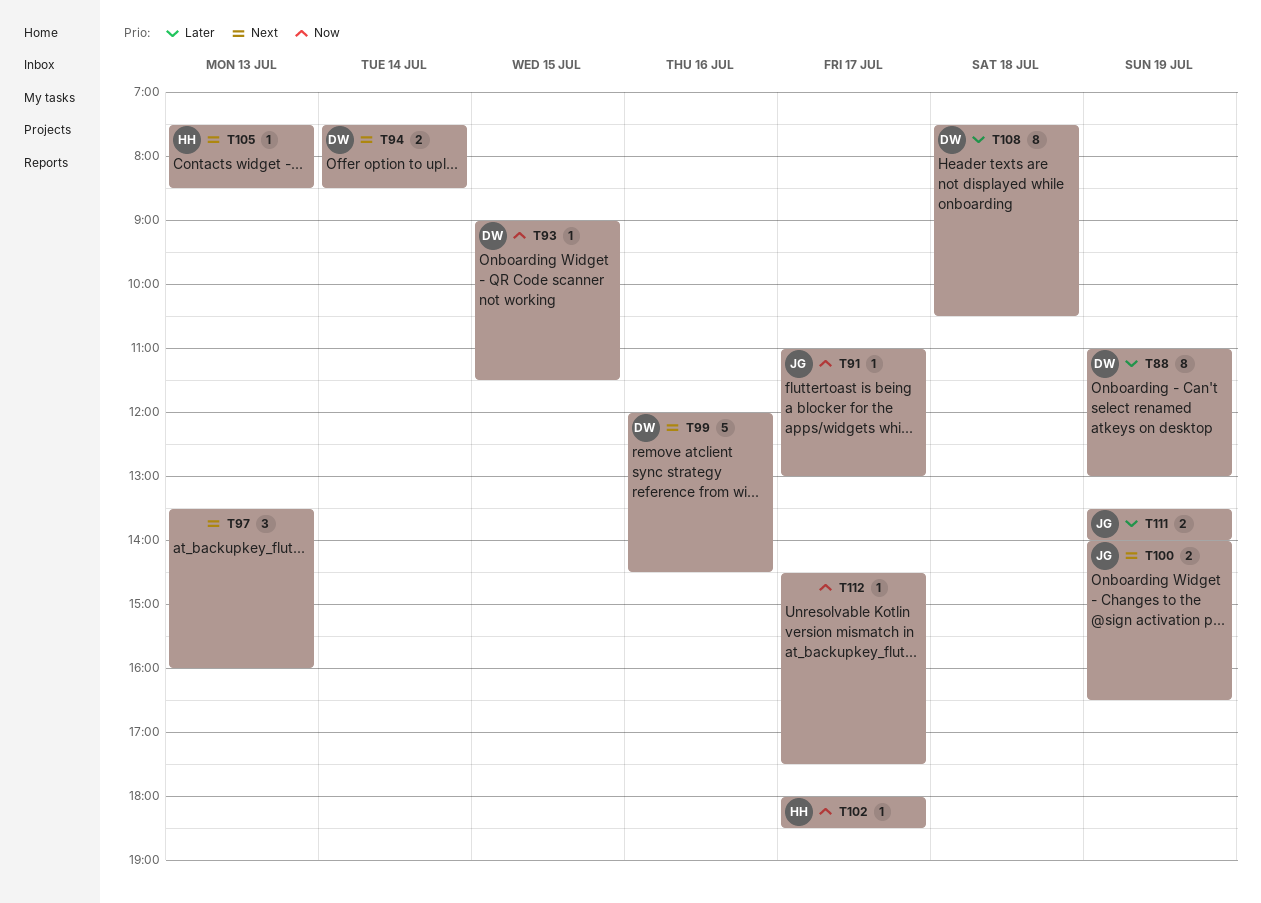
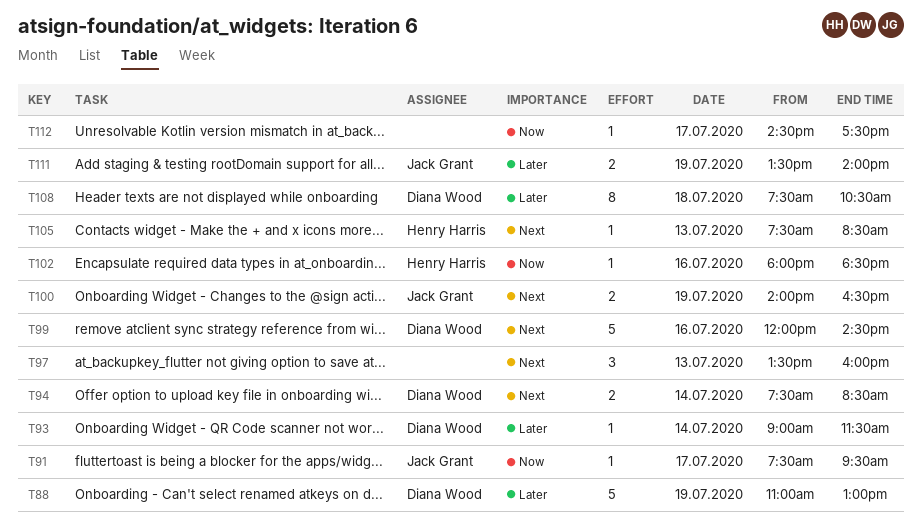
T88, estimate: 8 -> 5
T91, begins: 11:00 -> 07:30
T91, ends: 13:00 -> 09:30
T93, priority: Now -> Later
T93, day: Jul 15 -> Jul 14
T102, day: Jul 17 -> Jul 16

